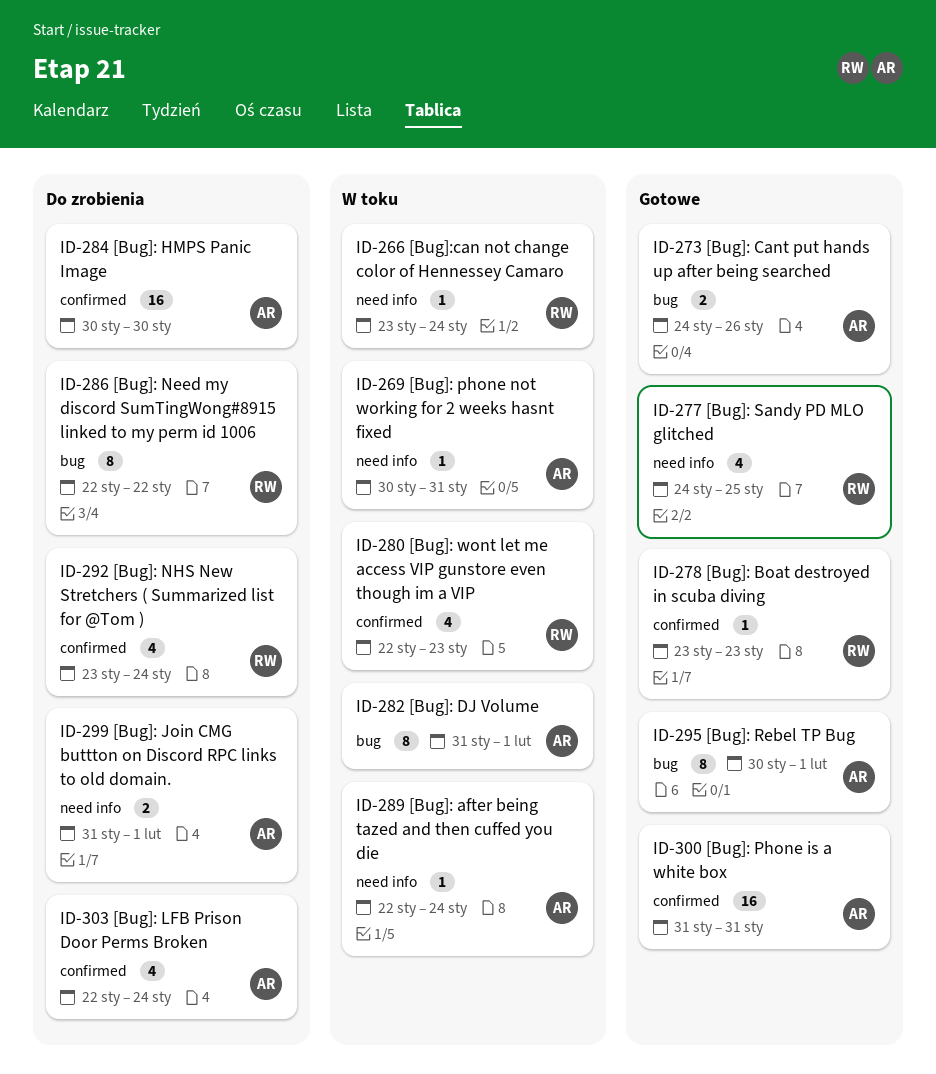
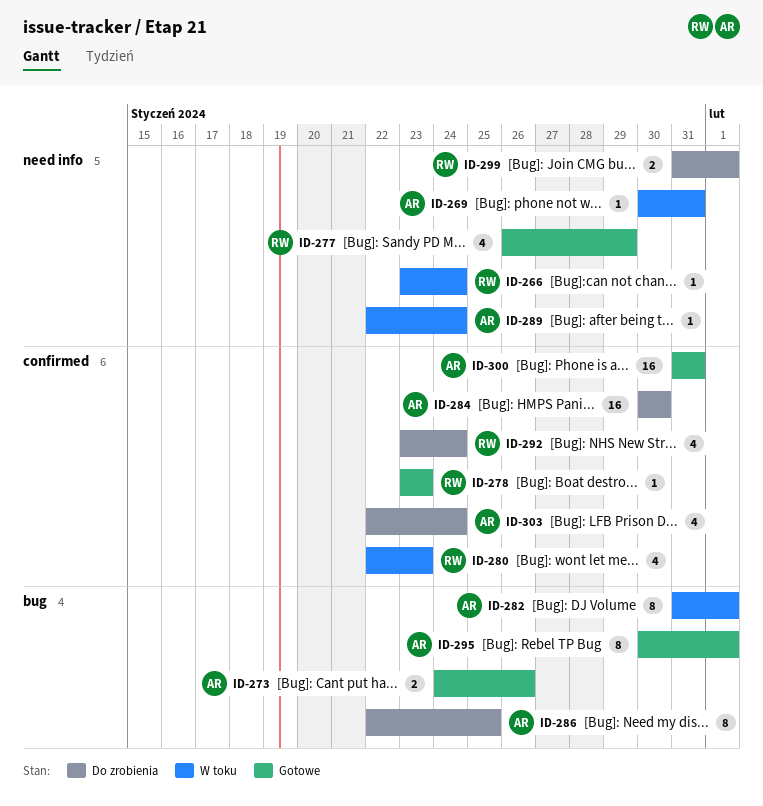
ID-277, start: Jan 24 -> Jan 26
ID-277, due: Jan 25 -> Jan 29
ID-286, owner: RW -> AR
ID-286, due: Jan 22 -> Jan 25
ID-299, owner: AR -> RW

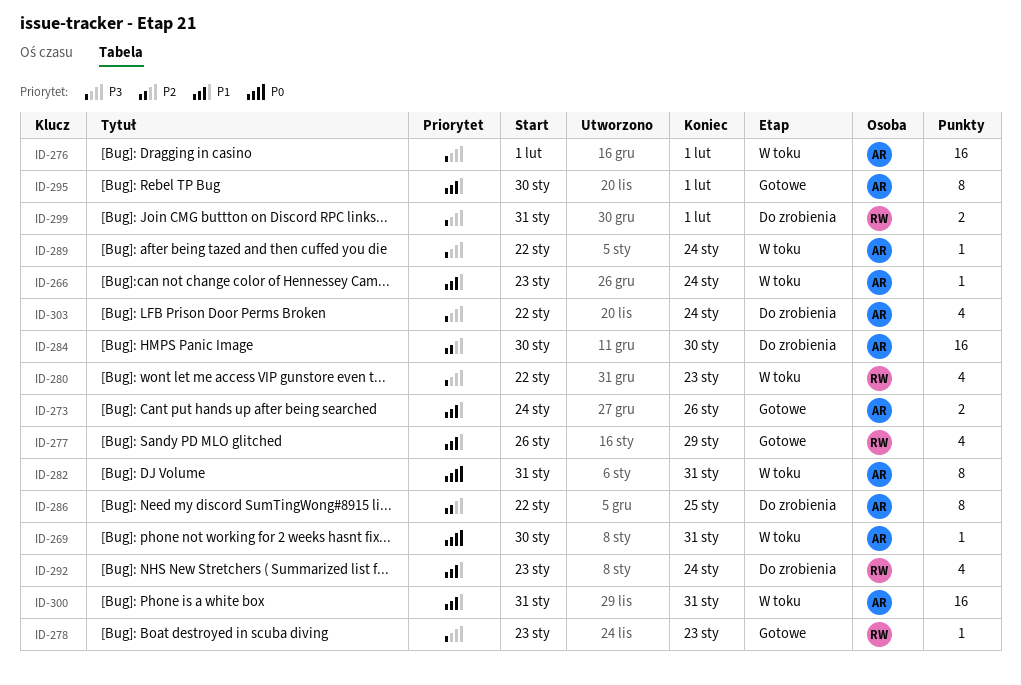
ID-266, owner: RW -> AR
ID-276: none -> present
ID-282, due: Feb 1 -> Jan 31
ID-300, status: Gotowe -> W toku

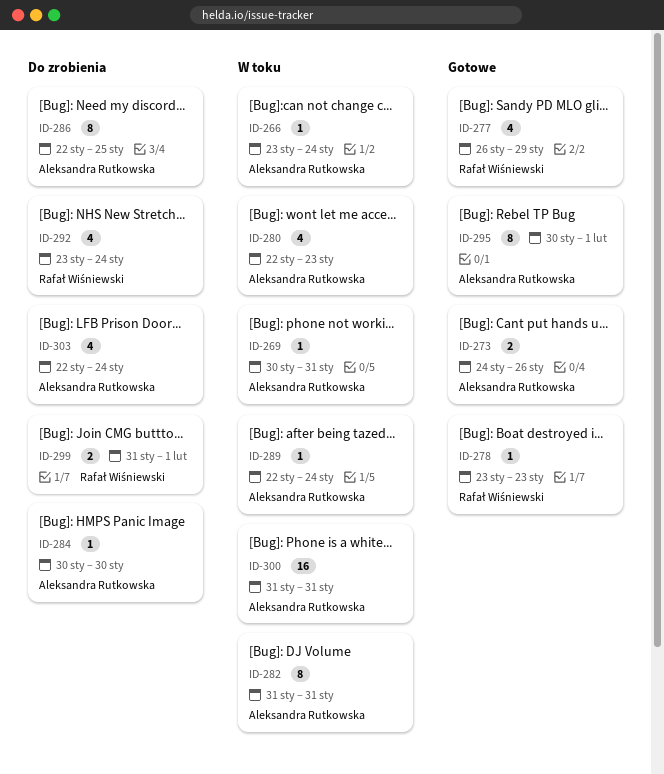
ID-276: present -> none
ID-280, owner: Rafał Wiśniewski -> Aleksandra Rutkowska
ID-284, estimate: 16 -> 1

